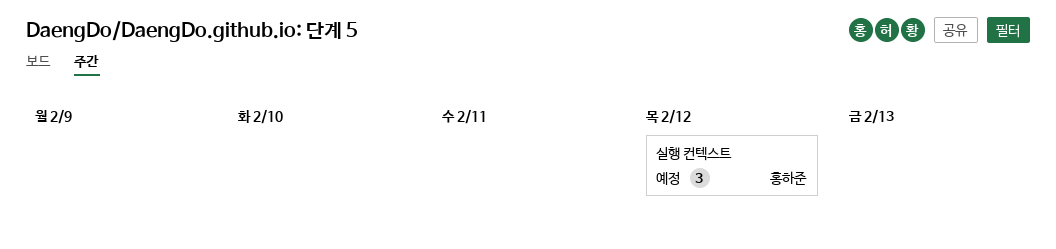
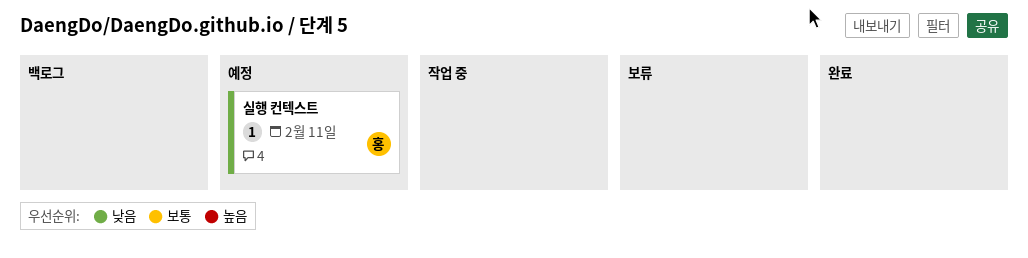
실행 컨텍스트, estimate: 3 -> 1
실행 컨텍스트, due: Feb 12 -> Feb 11

